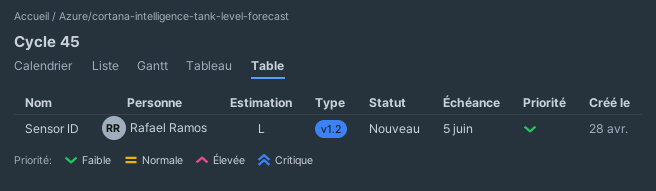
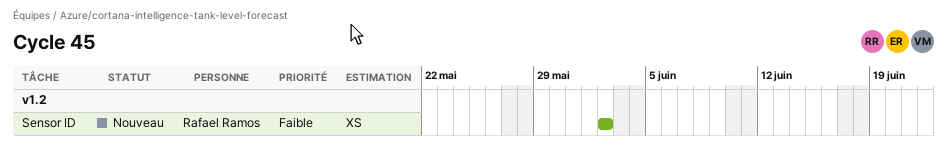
Sensor ID, estimate: L -> XS
Sensor ID, due: Jun 5 -> Jun 2

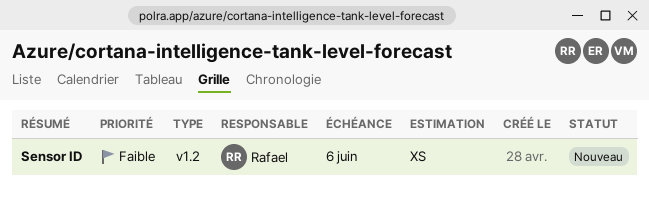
Sensor ID, due: Jun 2 -> Jun 6

